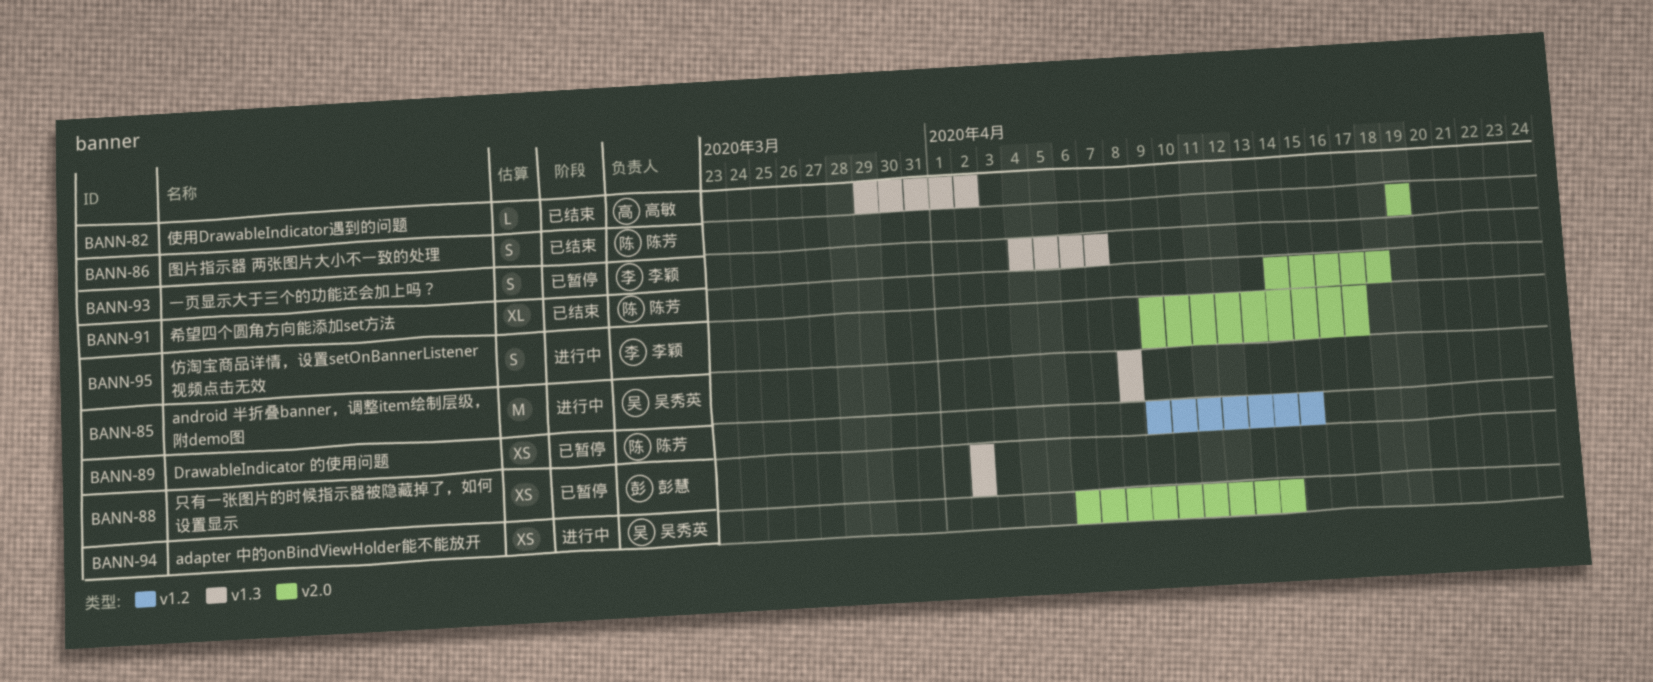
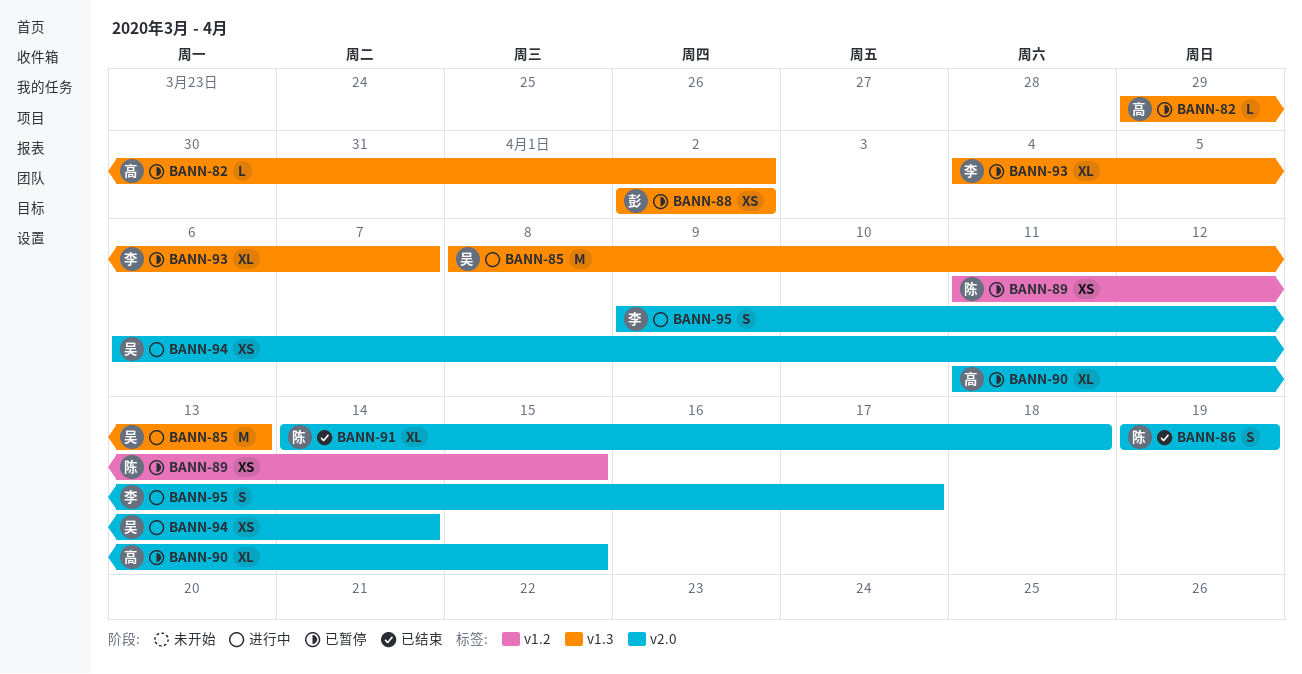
BANN-82, status: 已结束 -> 已暂停
BANN-85, due: Apr 8 -> Apr 13
BANN-89, start: Apr 9 -> Apr 11
BANN-90: none -> present
BANN-93, estimate: S -> XL

